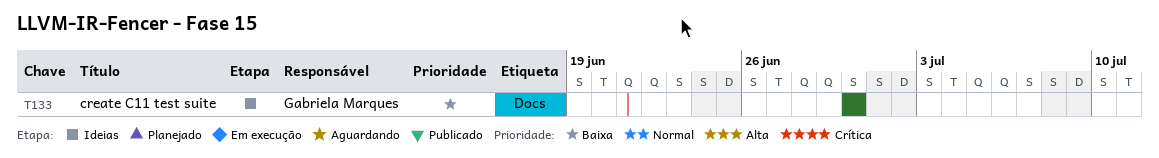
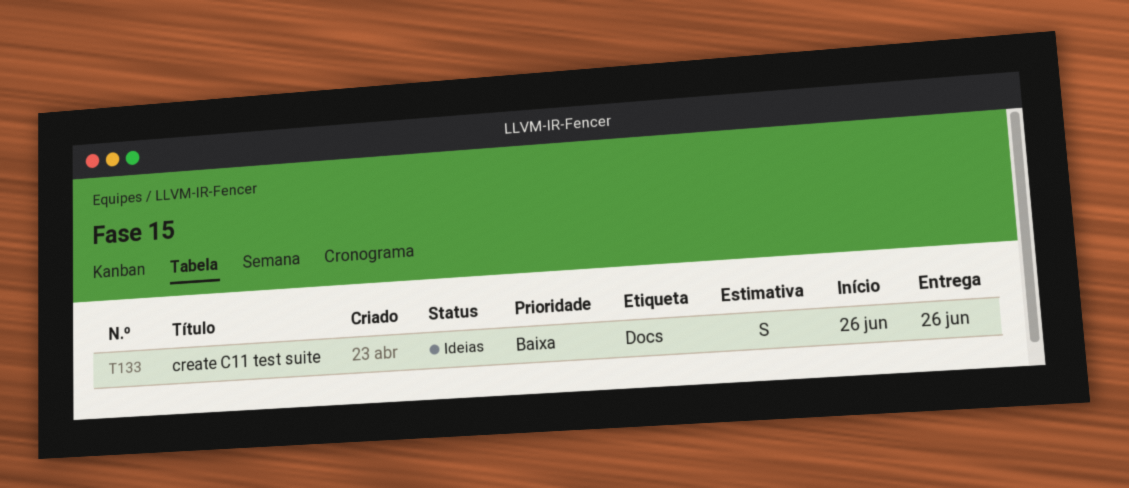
T133, start: Jun 30 -> Jun 26
T133, due: Jun 30 -> Jun 26

